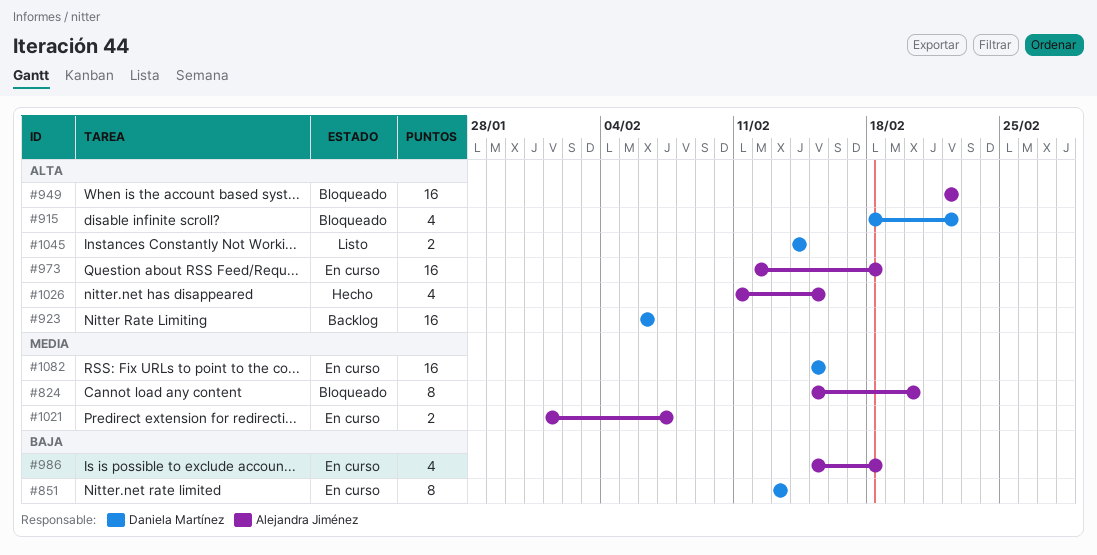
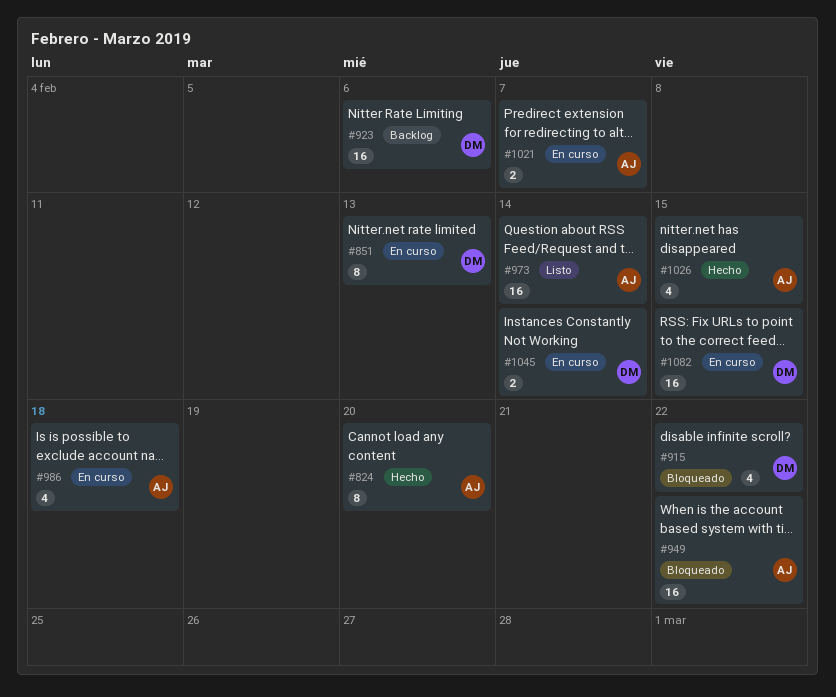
#824, status: Bloqueado -> Hecho
#973, status: En curso -> Listo
#973, due: Feb 18 -> Feb 14
#1045, status: Listo -> En curso

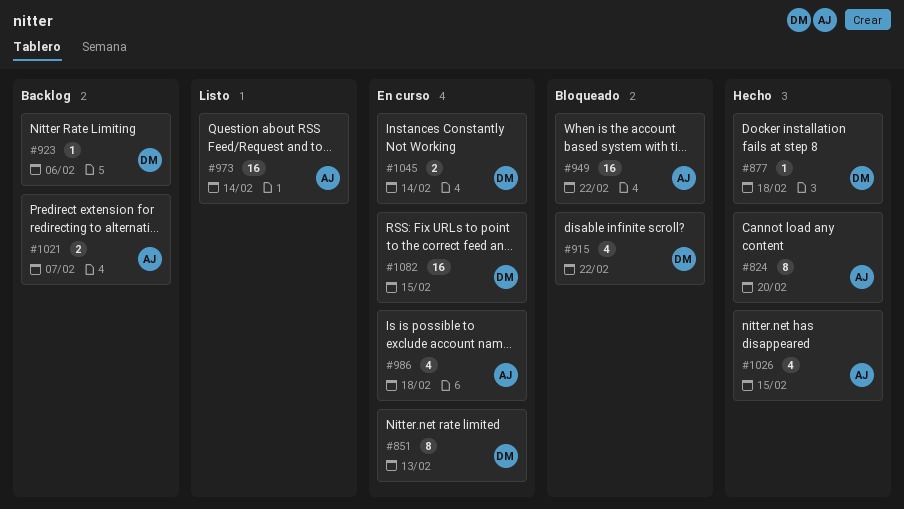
#877: none -> present
#923, estimate: 16 -> 1
#1021, status: En curso -> Backlog

